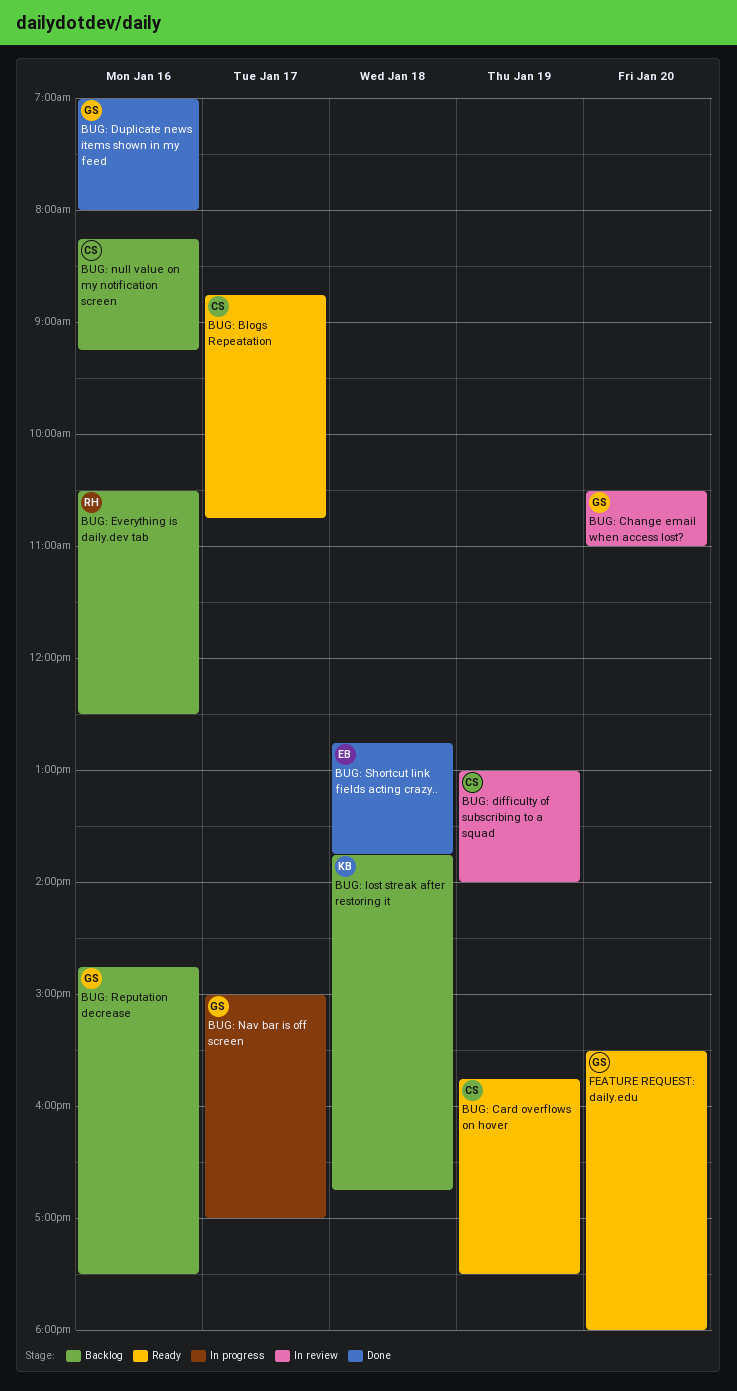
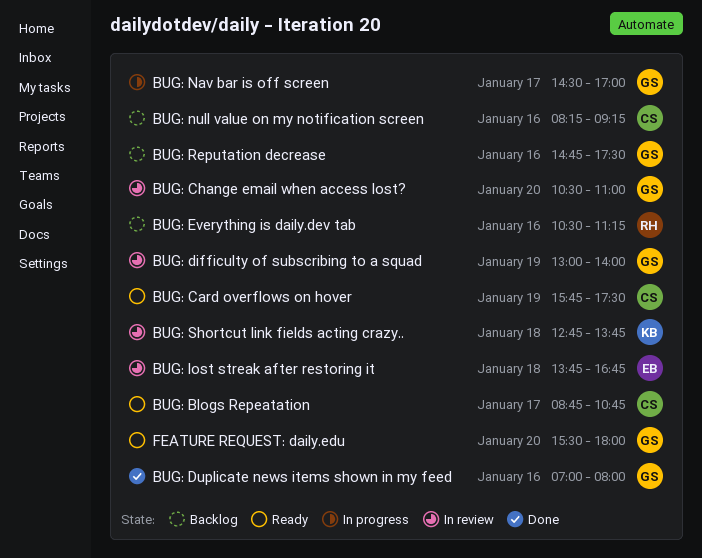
BUG: difficulty of subscribing to a squad, owner: CS -> GS
BUG: Everything is daily.dev tab, ends: 12:30 -> 11:15
BUG: lost streak after restoring it, status: Backlog -> In review
BUG: lost streak after restoring it, owner: KB -> EB
BUG: Nav bar is off screen, begins: 15:00 -> 14:30
BUG: Shortcut link fields acting crazy.., status: Done -> In review
BUG: Shortcut link fields acting crazy.., owner: EB -> KB

